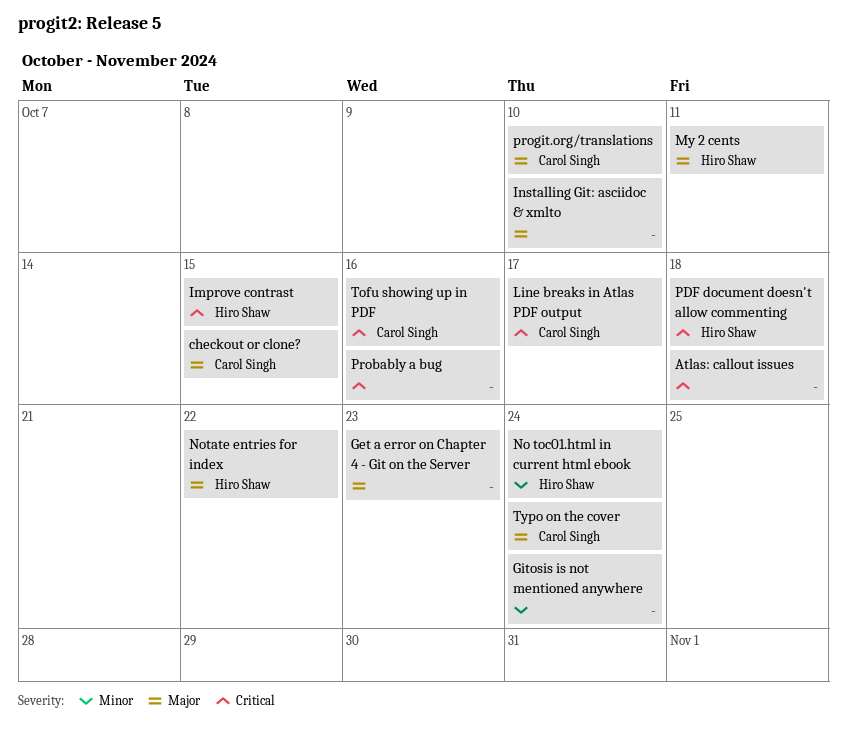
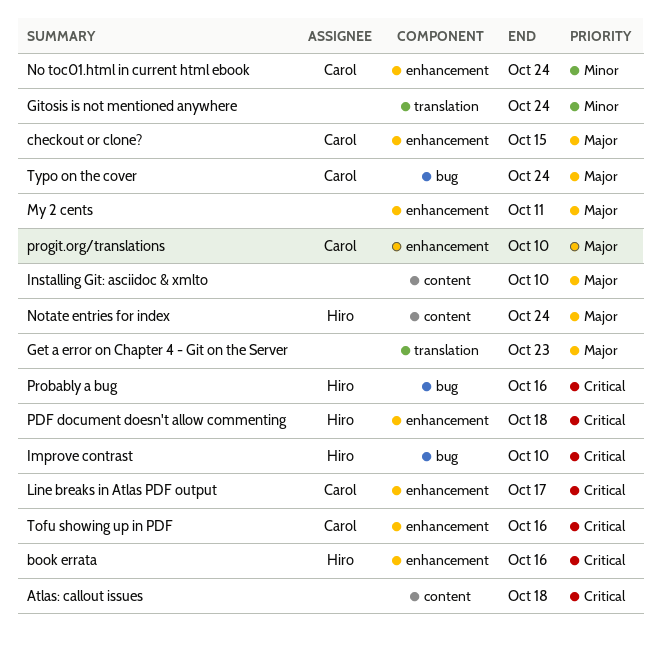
book errata: none -> present
Improve contrast, due: Oct 15 -> Oct 10
My 2 cents, owner: Hiro Shaw -> none
No toc01.html in current html ebook, owner: Hiro Shaw -> Carol Singh
Notate entries for index, due: Oct 22 -> Oct 24
Probably a bug, owner: none -> Hiro Shaw

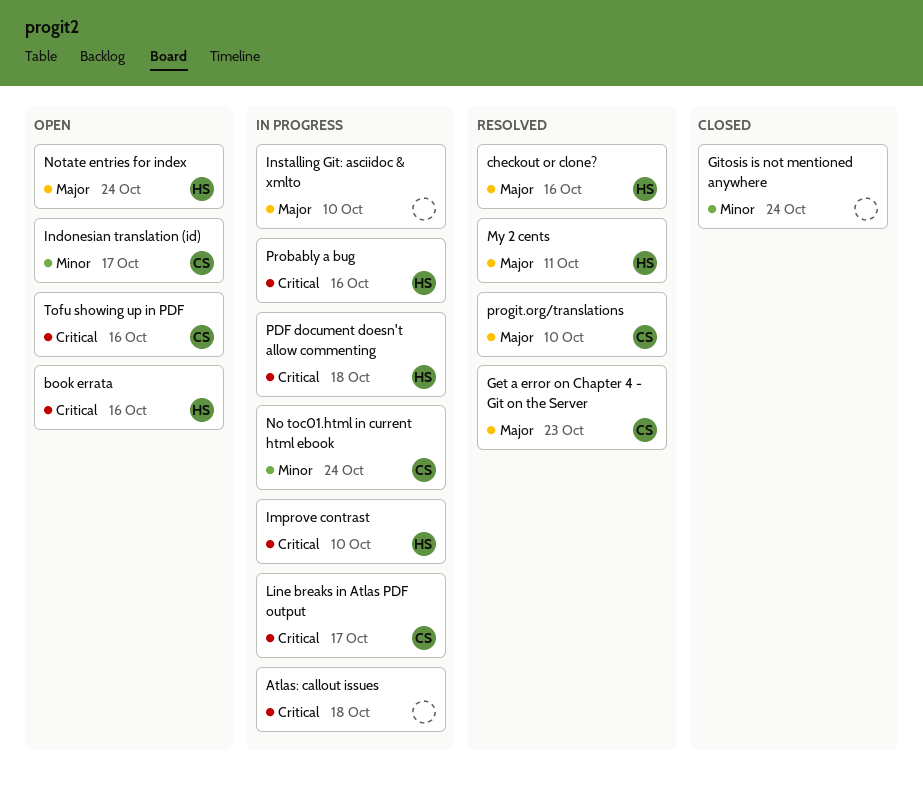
checkout or clone?, owner: Carol -> Hiro
checkout or clone?, due: Oct 15 -> Oct 16
Get a error on Chapter 4 - Git on the Server, owner: none -> Carol
Indonesian translation (id): none -> present
My 2 cents, owner: none -> Hiro
Typo on the cover: present -> none

